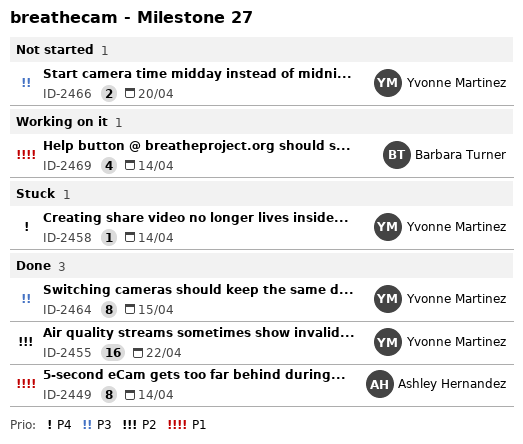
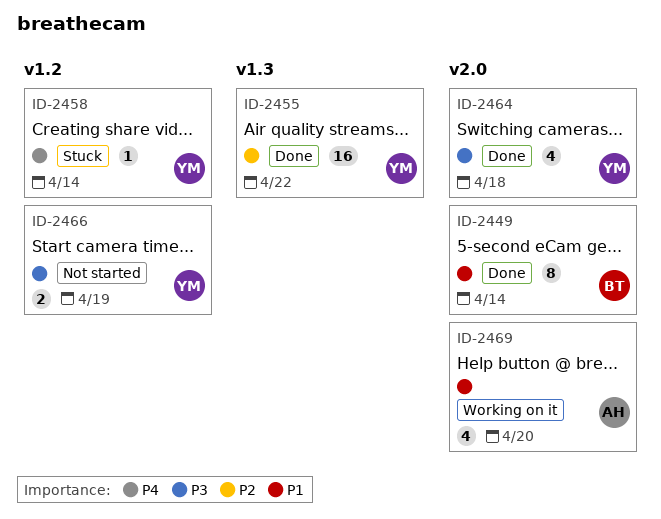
ID-2449, owner: Ashley Hernandez -> Barbara Turner
ID-2464, estimate: 8 -> 4
ID-2464, due: Apr 15 -> Apr 18
ID-2466, due: Apr 20 -> Apr 19
ID-2469, owner: Barbara Turner -> Ashley Hernandez
ID-2469, due: Apr 14 -> Apr 20

